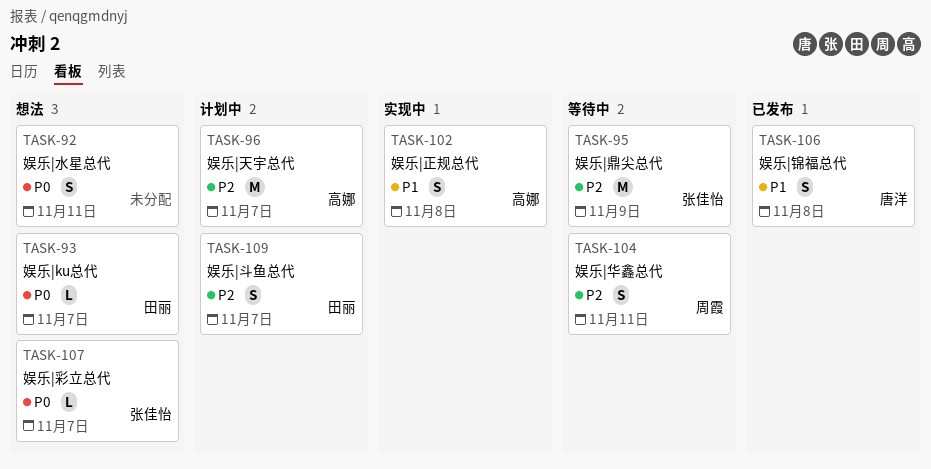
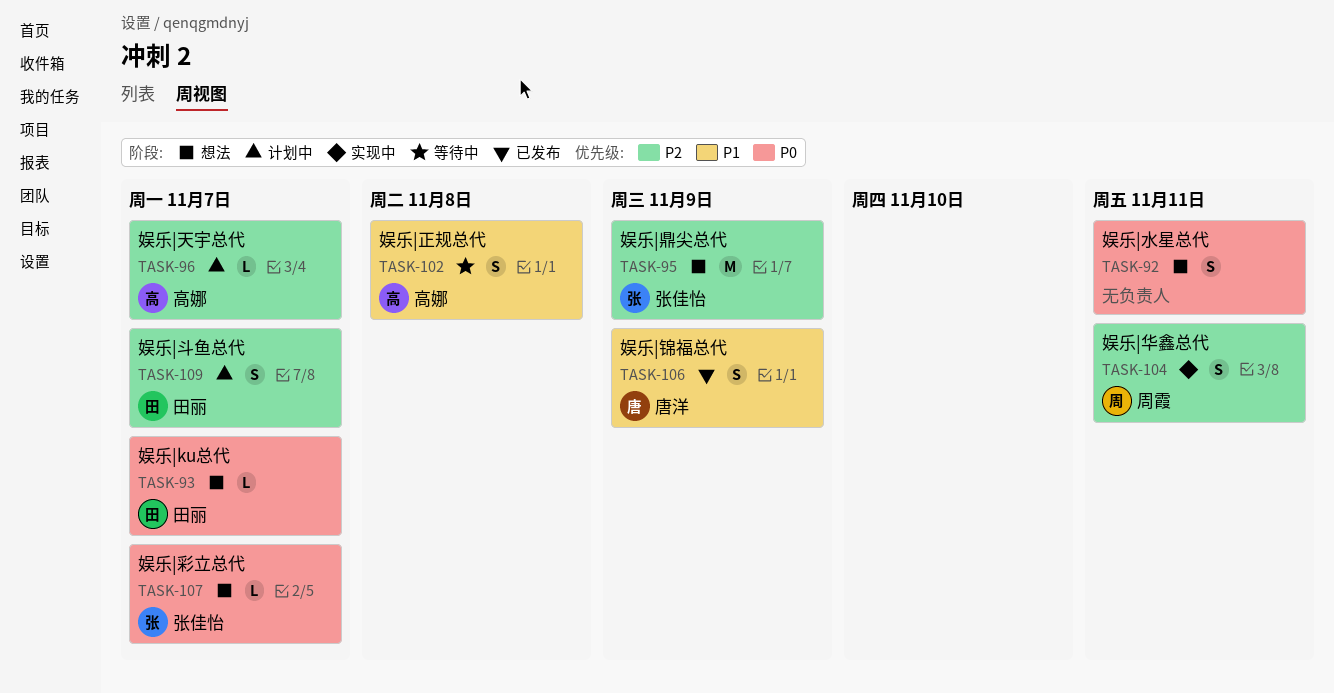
TASK-95, status: 等待中 -> 想法
TASK-96, estimate: M -> L
TASK-102, status: 实现中 -> 等待中
TASK-104, status: 等待中 -> 实现中
TASK-106, due: Nov 8 -> Nov 9

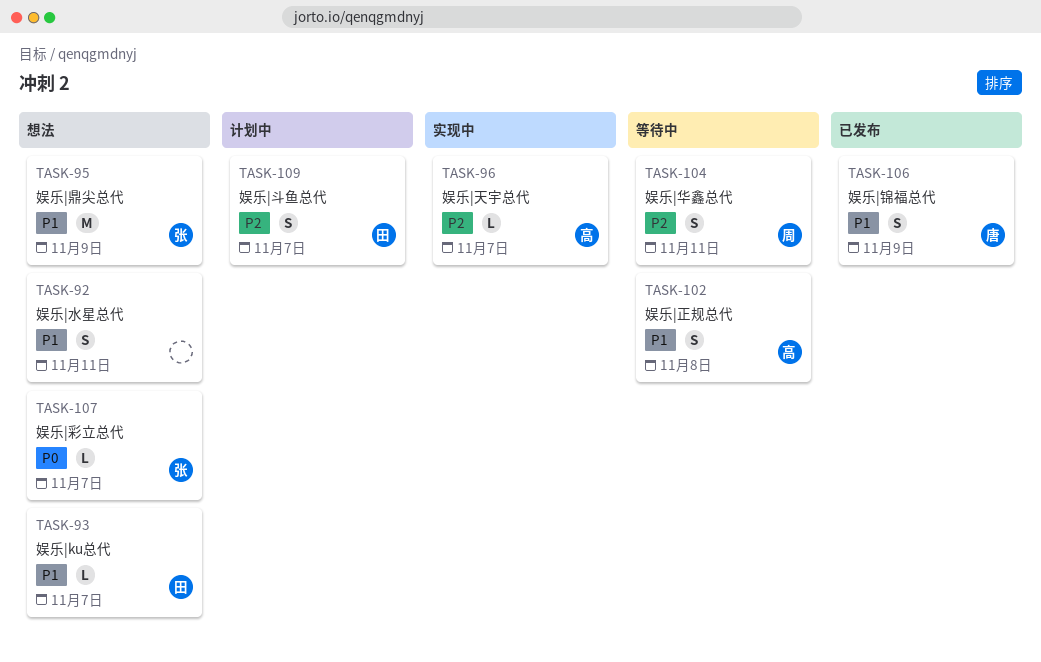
TASK-92, priority: P0 -> P1
TASK-93, priority: P0 -> P1
TASK-95, priority: P2 -> P1
TASK-96, status: 计划中 -> 实现中
TASK-104, status: 实现中 -> 等待中

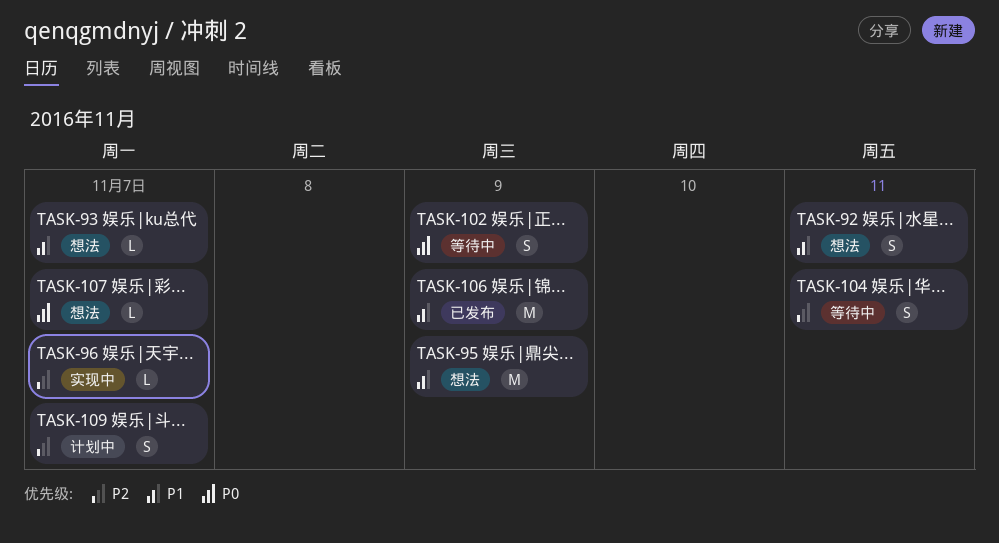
TASK-102, priority: P1 -> P0
TASK-102, due: Nov 8 -> Nov 9
TASK-106, estimate: S -> M

